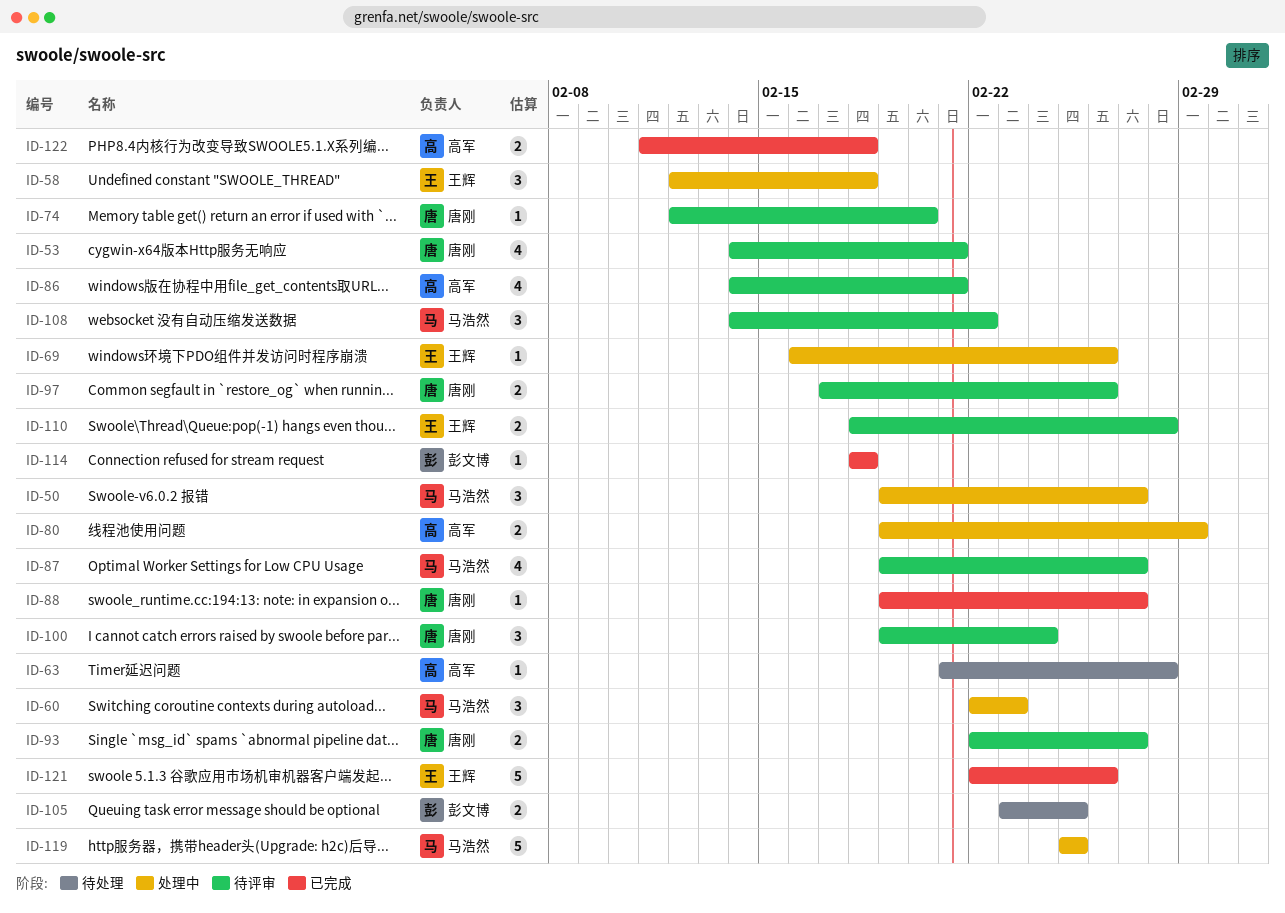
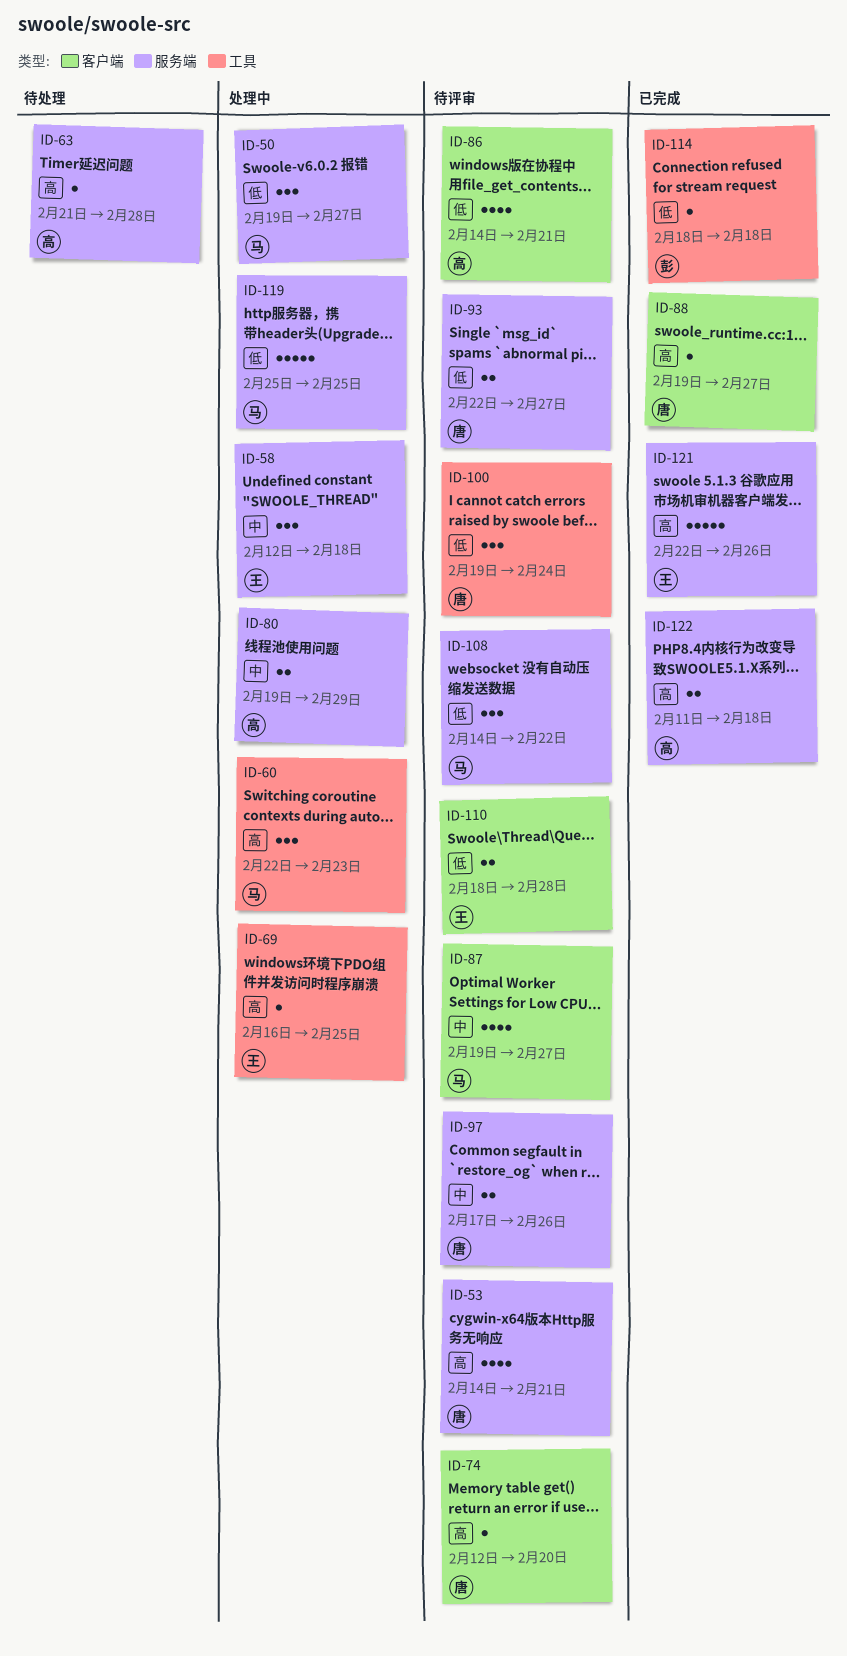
ID-69, due: Feb 26 -> Feb 25
ID-105: present -> none

